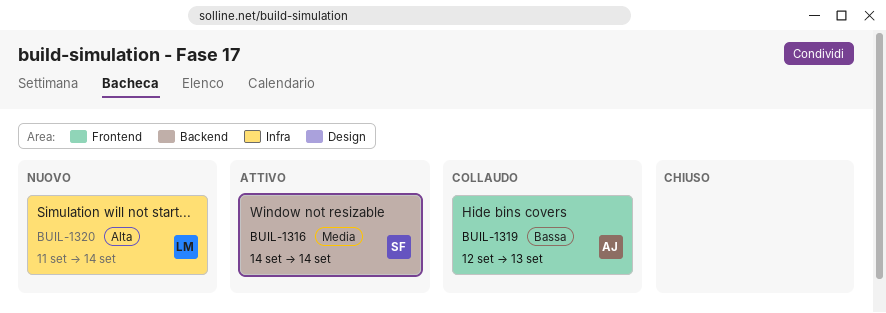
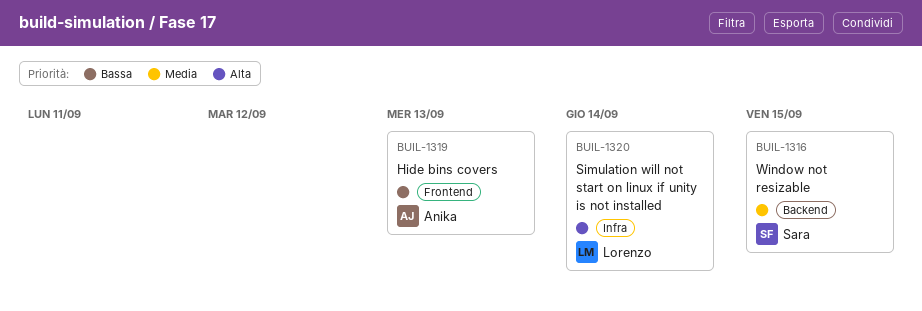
BUIL-1316, due: Sep 14 -> Sep 15

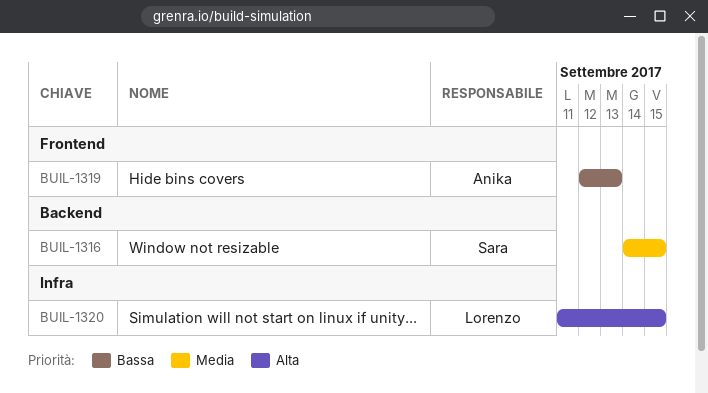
BUIL-1320, due: Sep 14 -> Sep 15

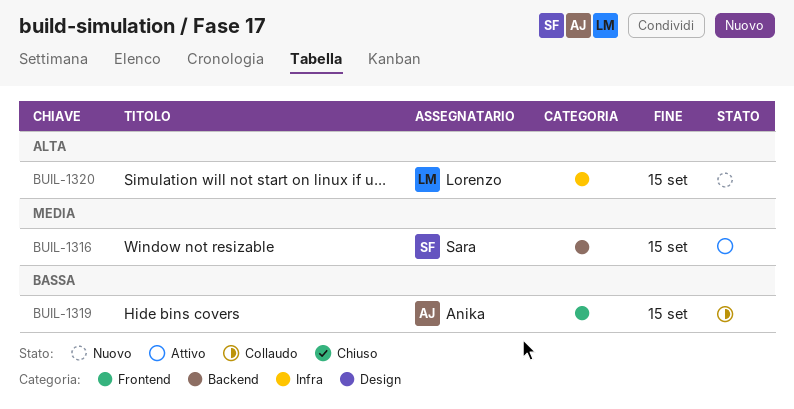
BUIL-1319, due: Sep 13 -> Sep 15

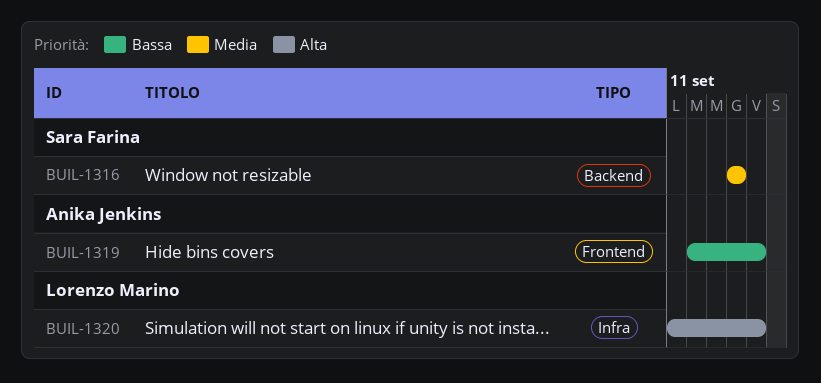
BUIL-1316, due: Sep 15 -> Sep 14

